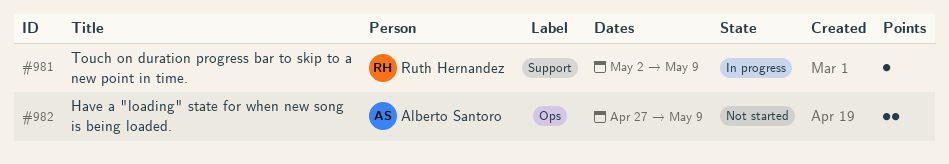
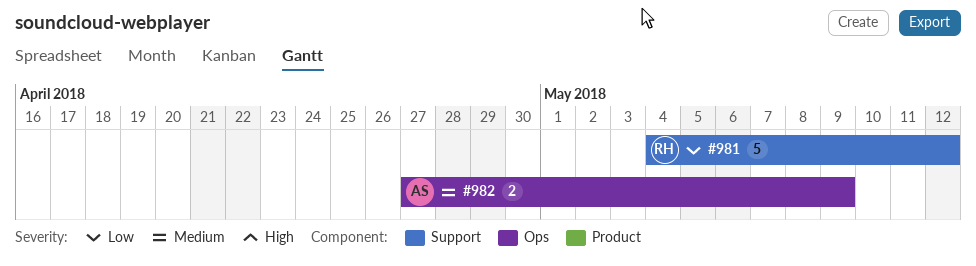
#981, estimate: 1 -> 5
#981, start: May 2 -> May 4
#981, due: May 9 -> May 12

